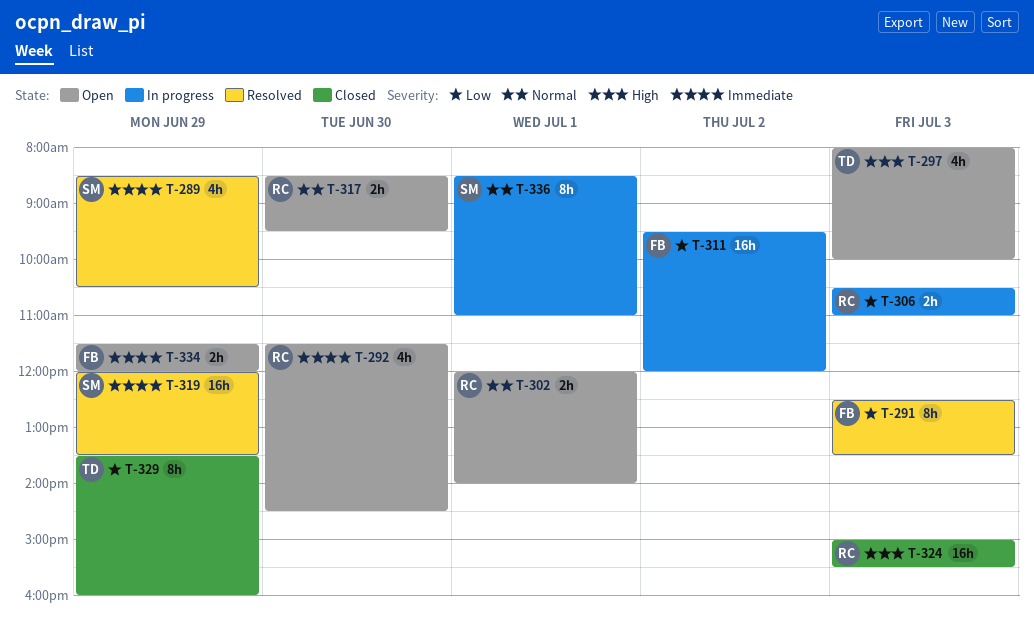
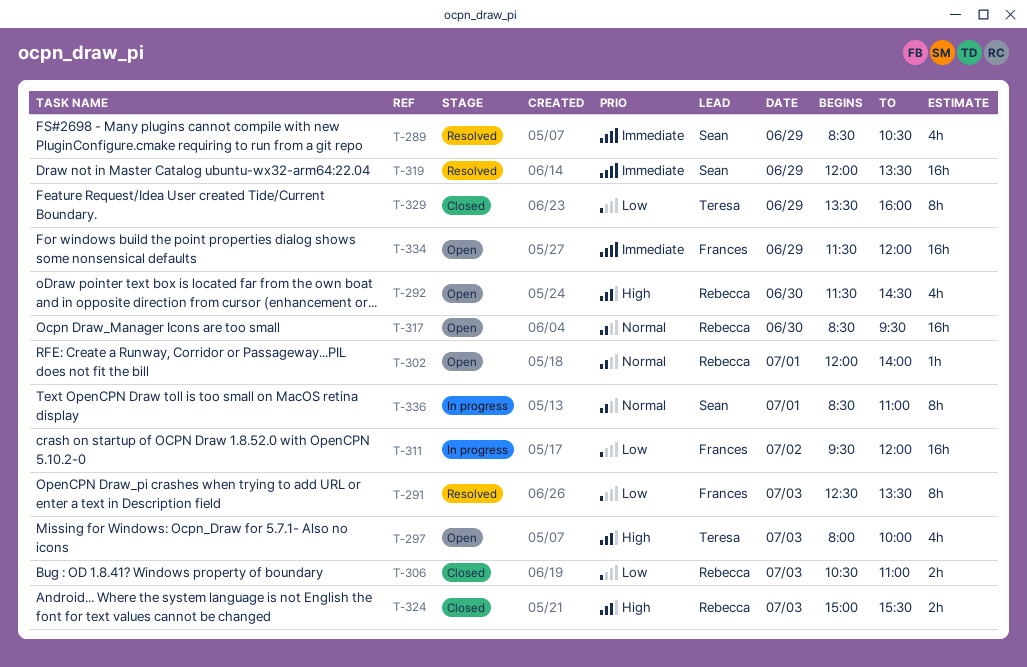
T-292, priority: Immediate -> High
T-302, estimate: 2h -> 1h
T-306, status: In progress -> Closed
T-317, estimate: 2h -> 16h
T-324, estimate: 16h -> 2h
T-334, estimate: 2h -> 16h

